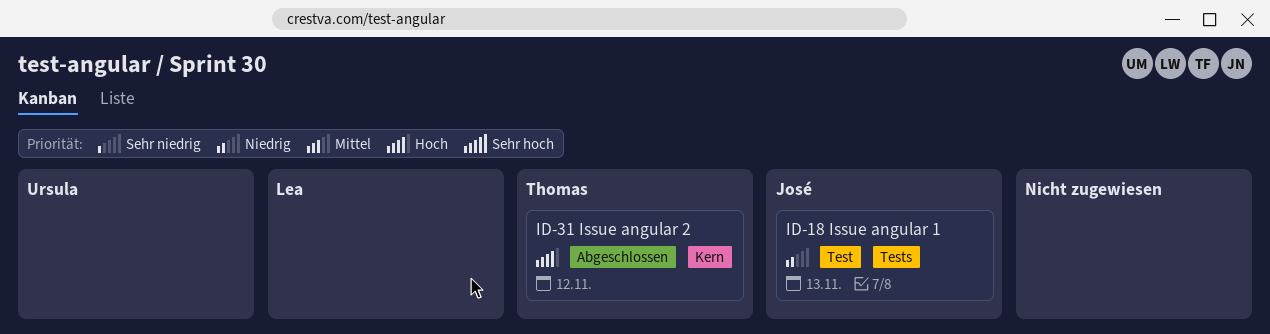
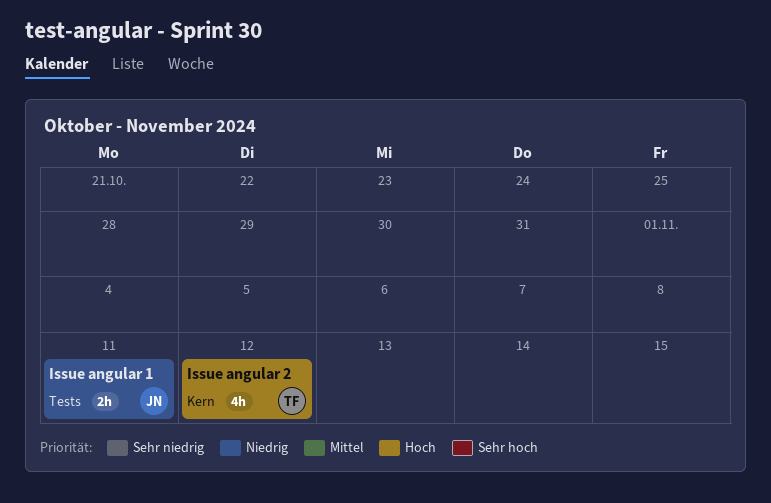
Issue angular 1, due: Nov 13 -> Nov 11

